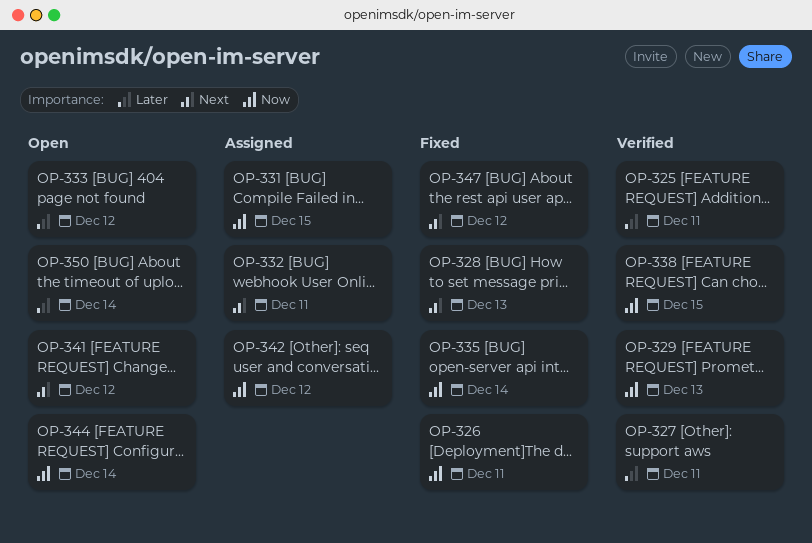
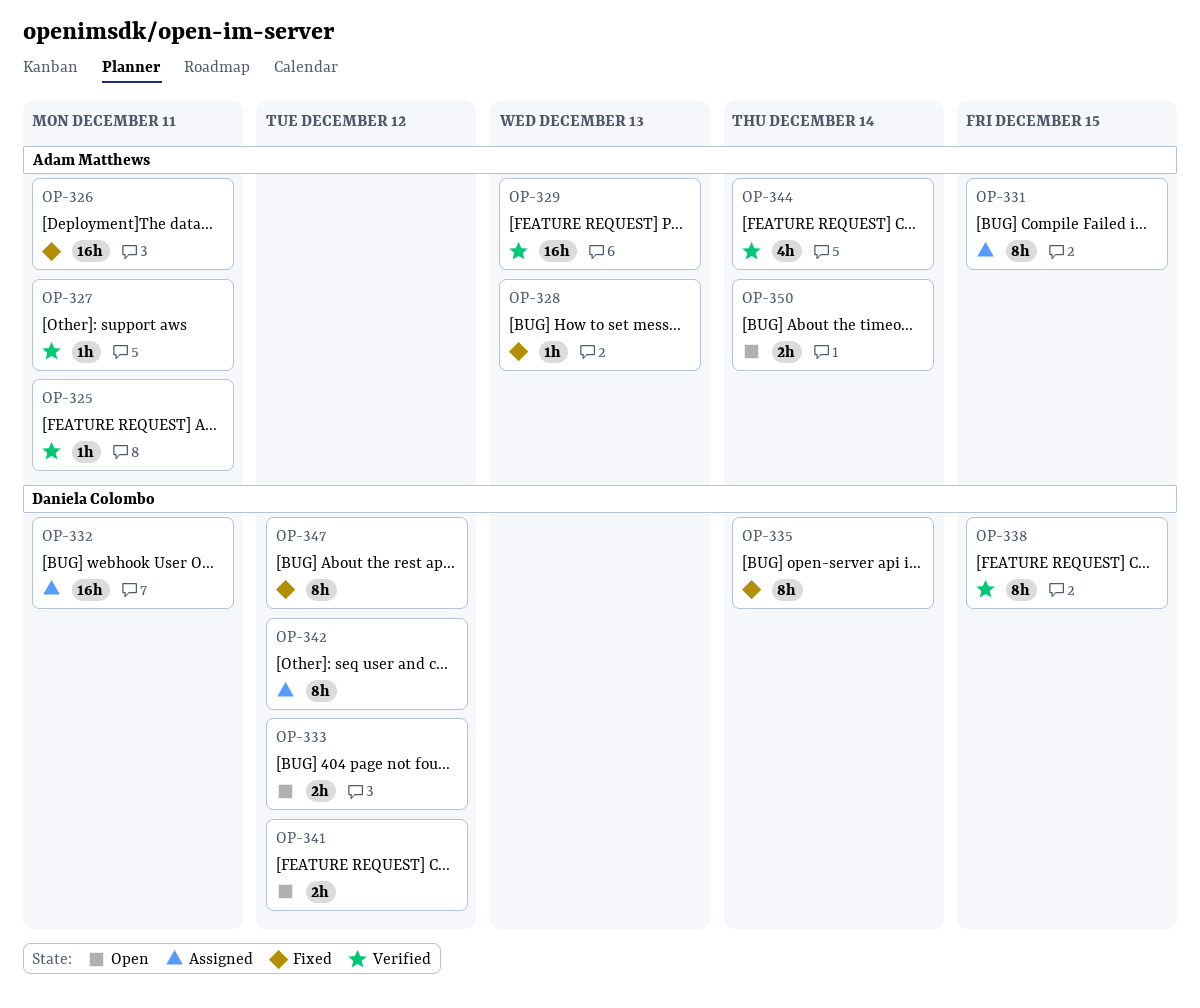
OP-344, status: Open -> Verified

